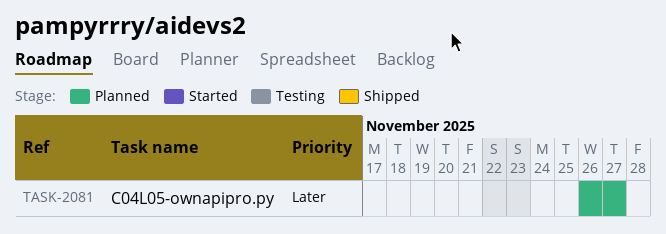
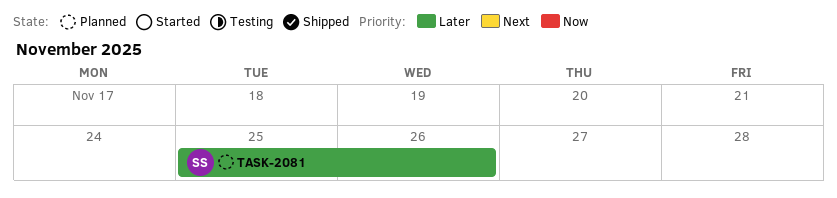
TASK-2081, start: Nov 26 -> Nov 25
TASK-2081, due: Nov 27 -> Nov 26

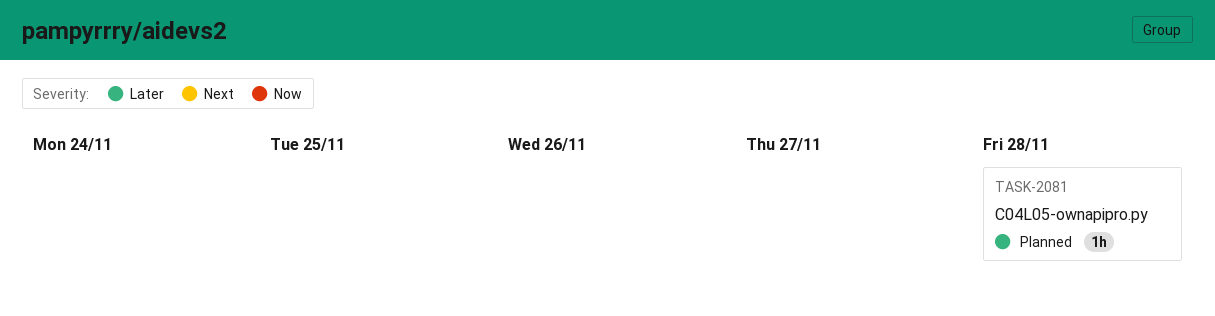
TASK-2081, due: Nov 26 -> Nov 28

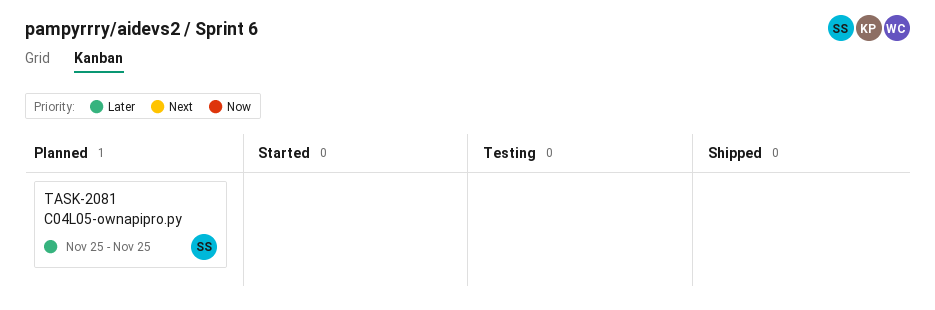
TASK-2081, due: Nov 28 -> Nov 25

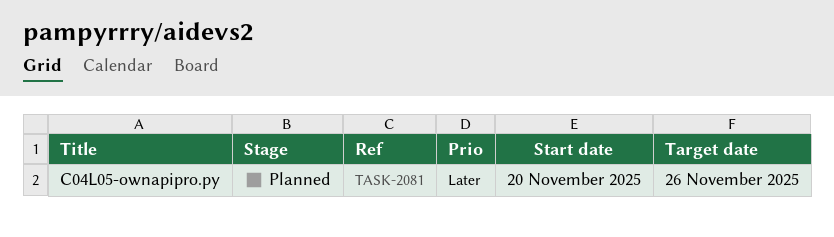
TASK-2081, start: Nov 25 -> Nov 20
TASK-2081, due: Nov 25 -> Nov 26

